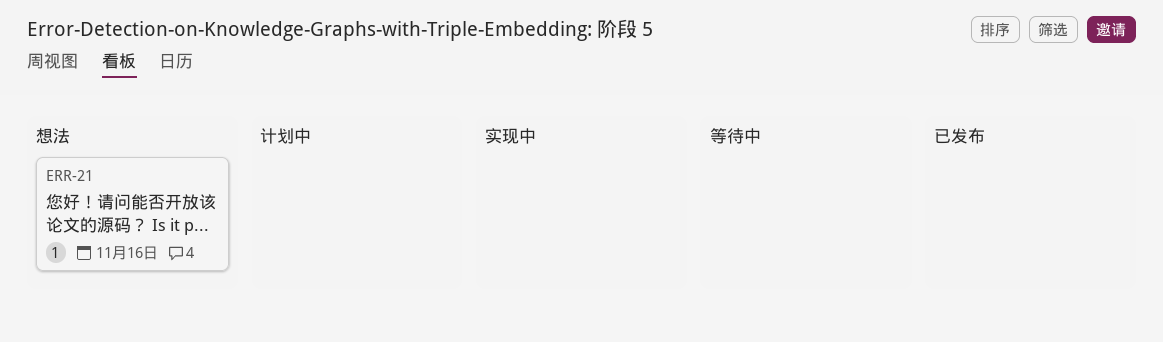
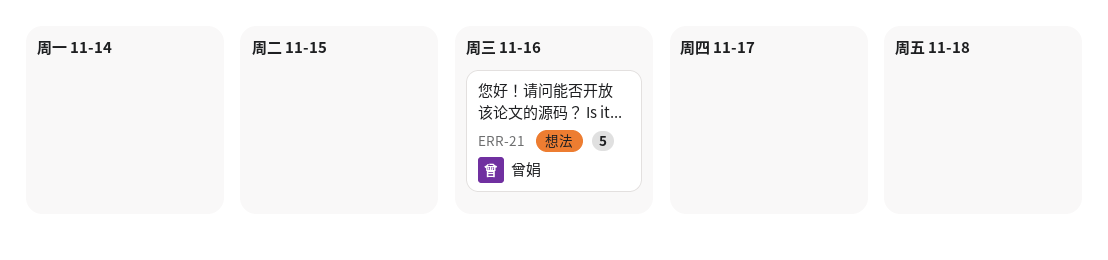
ERR-21, estimate: 1 -> 5

